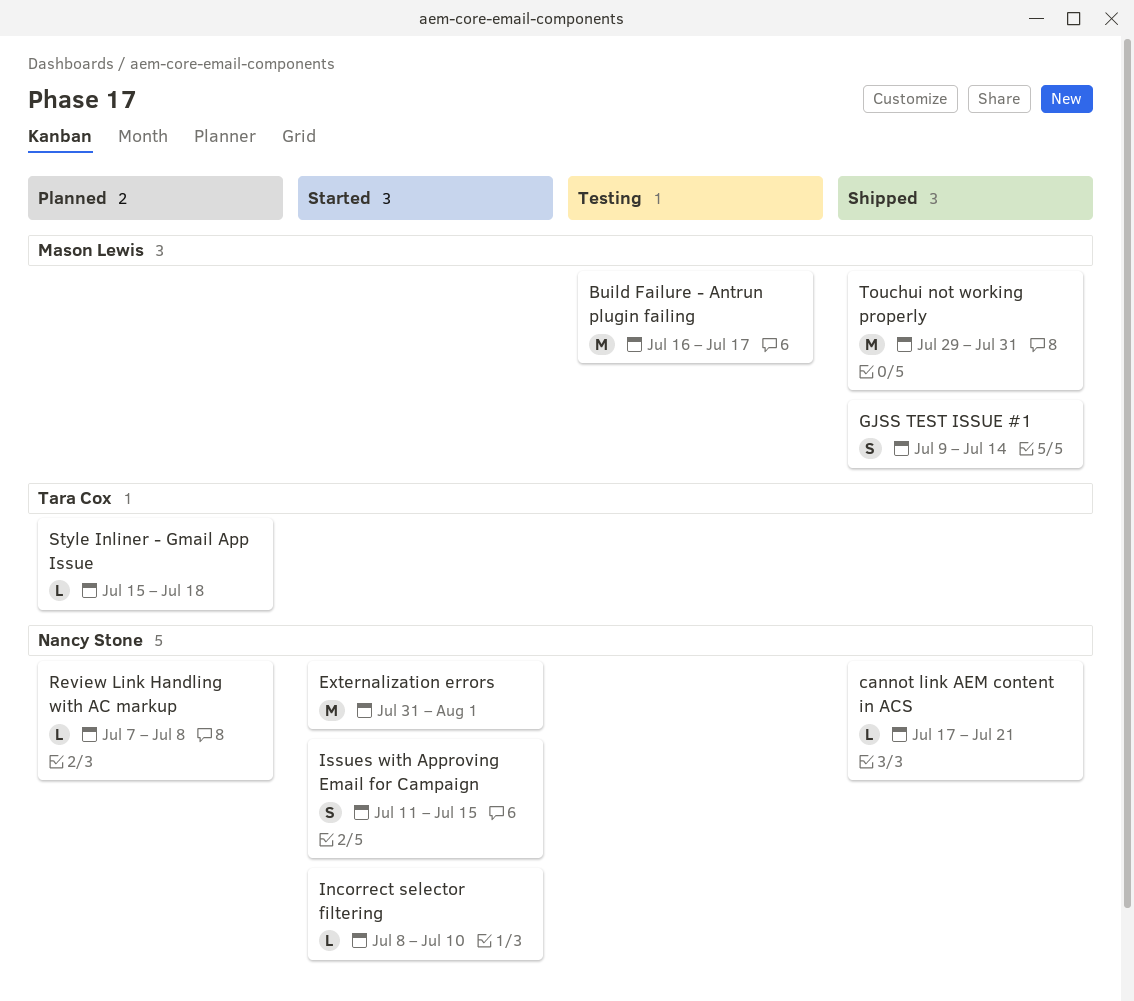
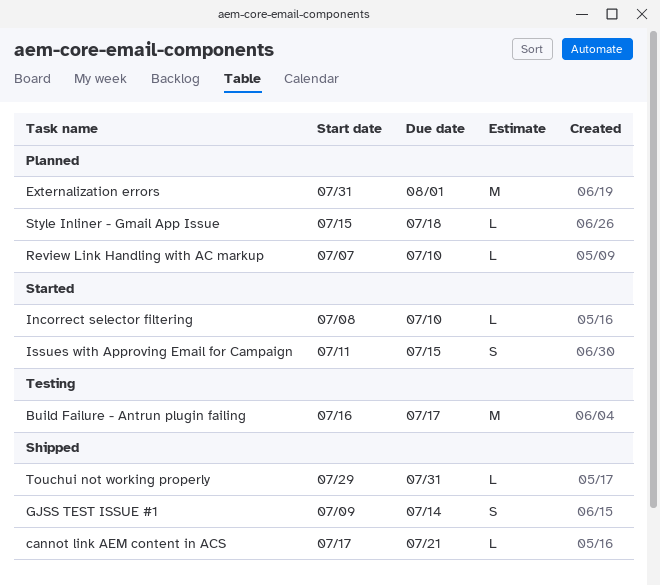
Externalization errors, status: Started -> Planned
Review Link Handling with AC markup, due: Jul 8 -> Jul 10
Touchui not working properly, estimate: M -> L

